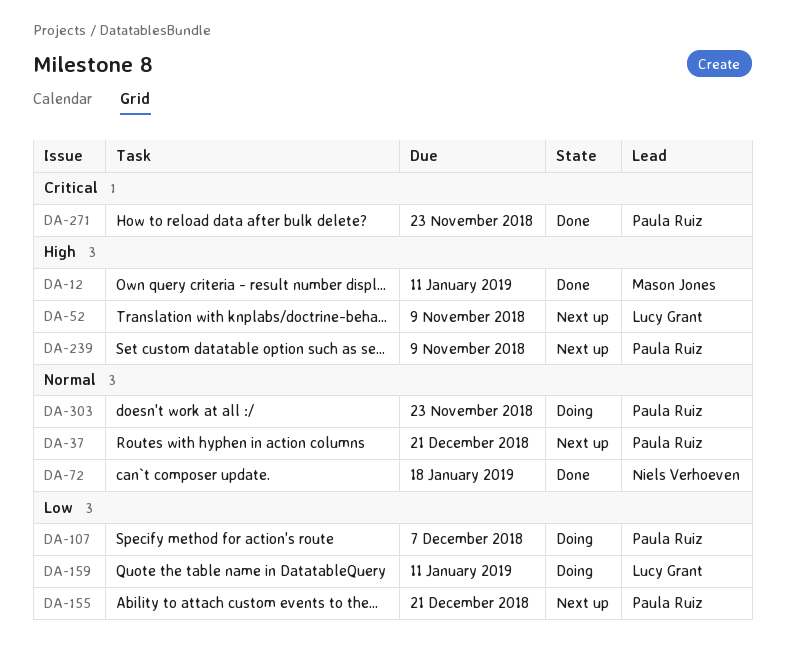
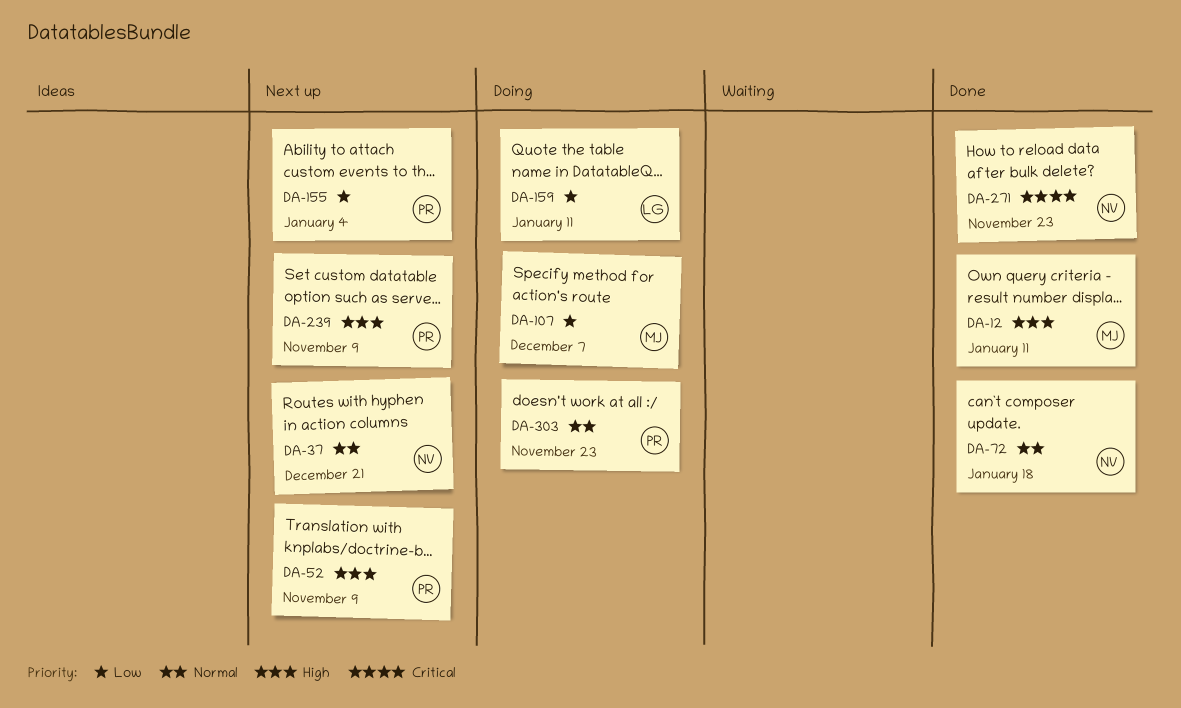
DA-37, owner: Paula Ruiz -> Niels Verhoeven
DA-52, owner: Lucy Grant -> Paula Ruiz
DA-107, owner: Paula Ruiz -> Mason Jones
DA-155, due: Dec 21 -> Jan 4
DA-271, owner: Paula Ruiz -> Niels Verhoeven

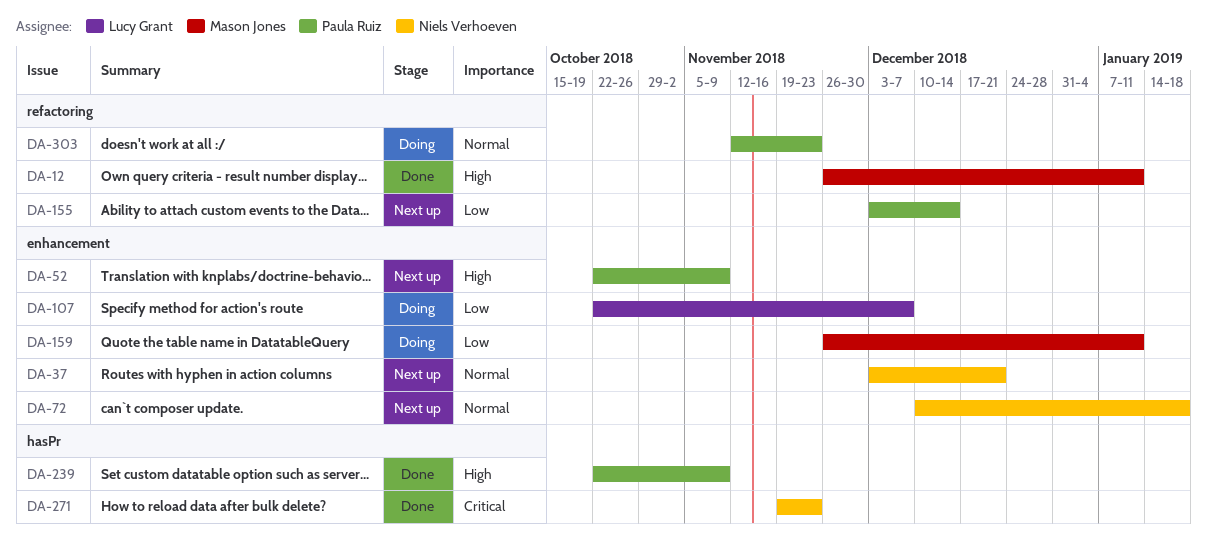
DA-72, status: Done -> Next up
DA-107, owner: Mason Jones -> Lucy Grant
DA-155, due: Jan 4 -> Dec 14
DA-159, owner: Lucy Grant -> Mason Jones
DA-239, status: Next up -> Done

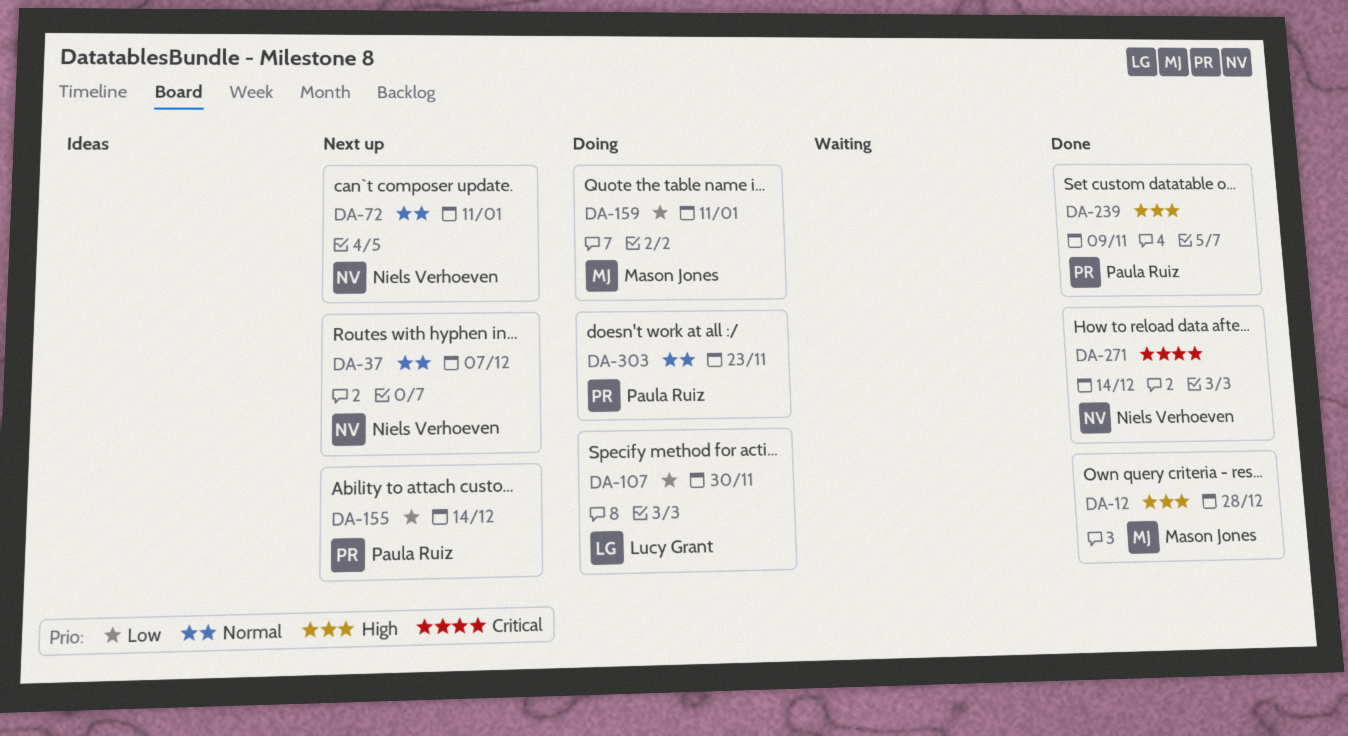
DA-12, due: Jan 11 -> Dec 28
DA-37, due: Dec 21 -> Dec 7
DA-52: present -> none
DA-72, due: Jan 18 -> Jan 11
DA-107, due: Dec 7 -> Nov 30
DA-271, due: Nov 23 -> Dec 14

